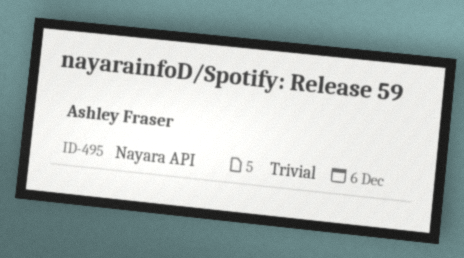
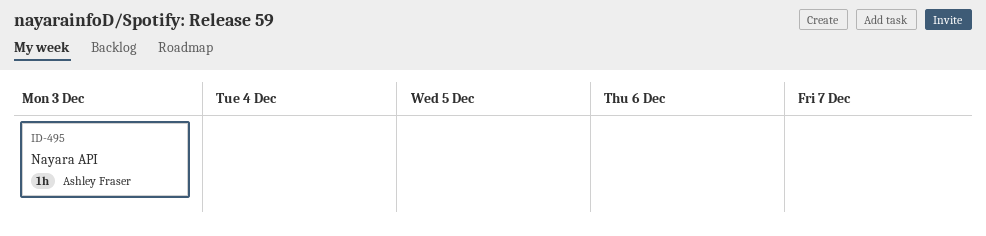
ID-495, due: Dec 6 -> Dec 3

